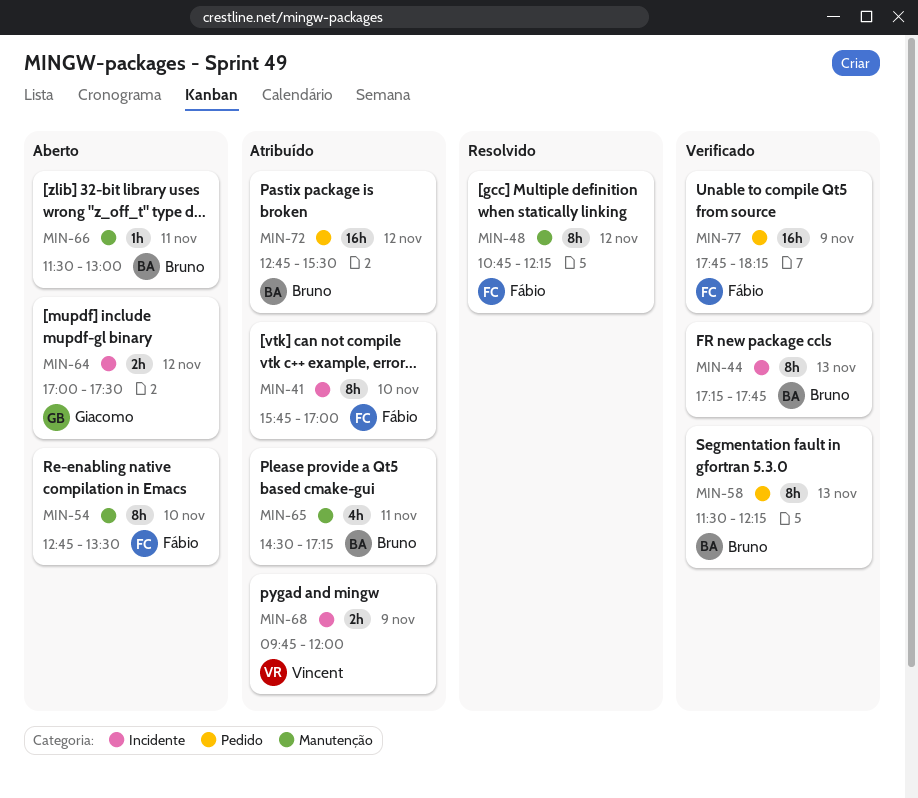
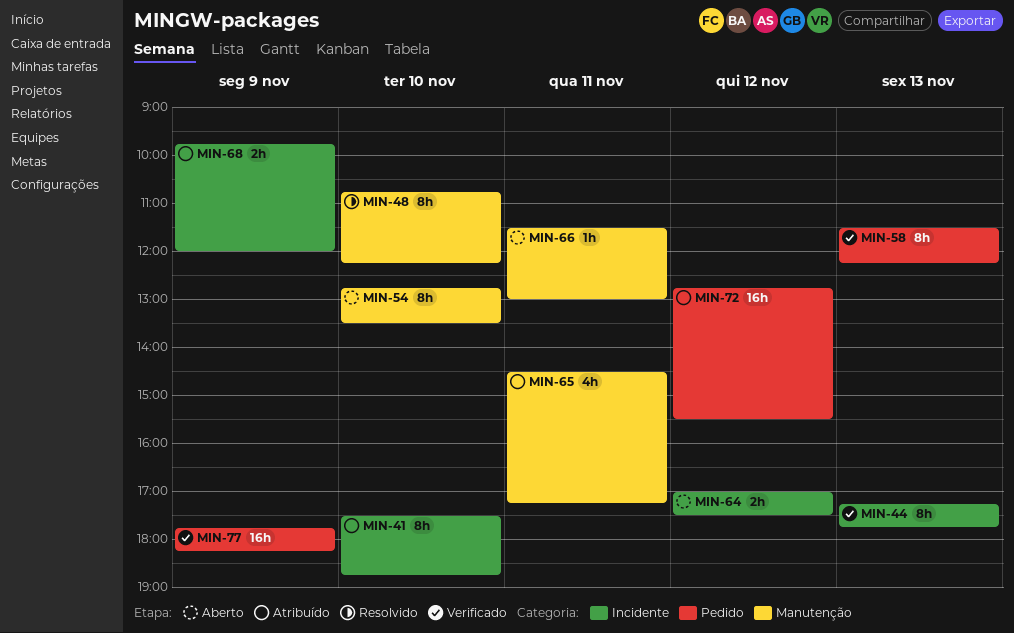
MIN-41, begins: 15:45 -> 17:30
MIN-41, ends: 17:00 -> 18:45
MIN-48, day: Nov 12 -> Nov 10

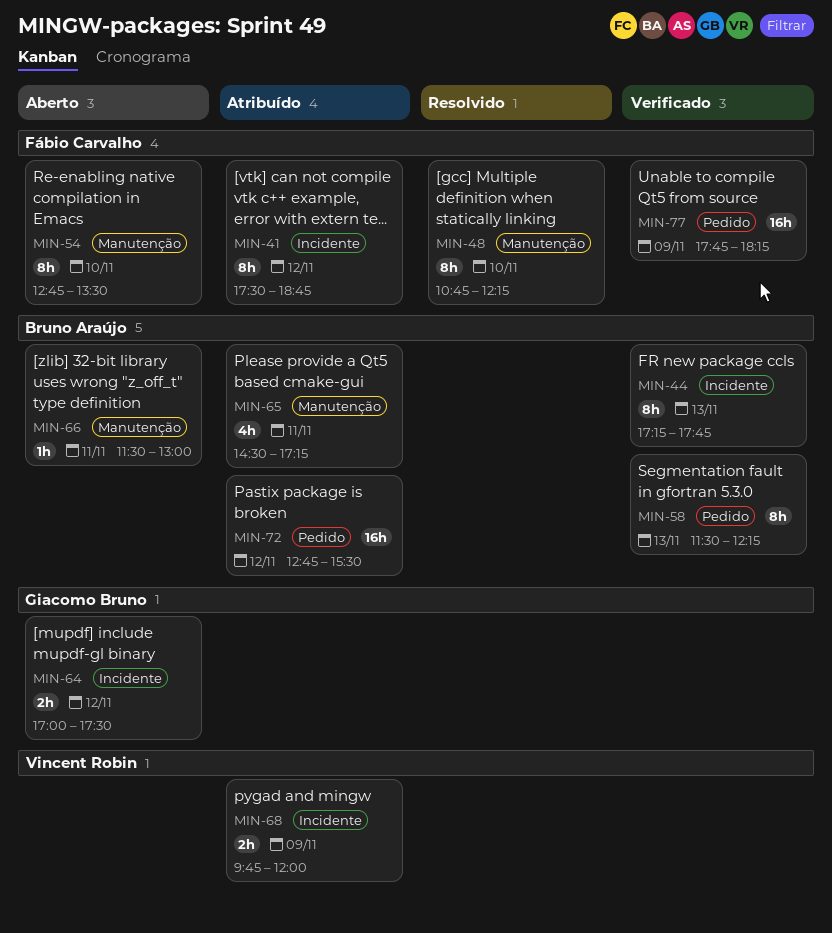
MIN-41, day: Nov 10 -> Nov 12

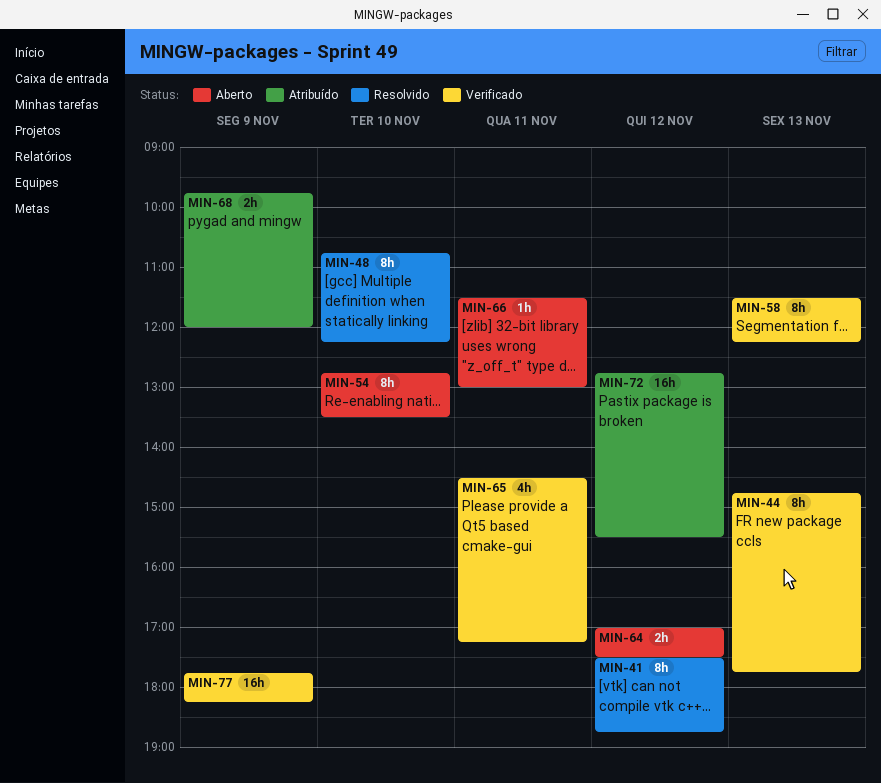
MIN-41, status: Atribuído -> Resolvido
MIN-44, begins: 17:15 -> 14:45
MIN-65, status: Atribuído -> Verificado

